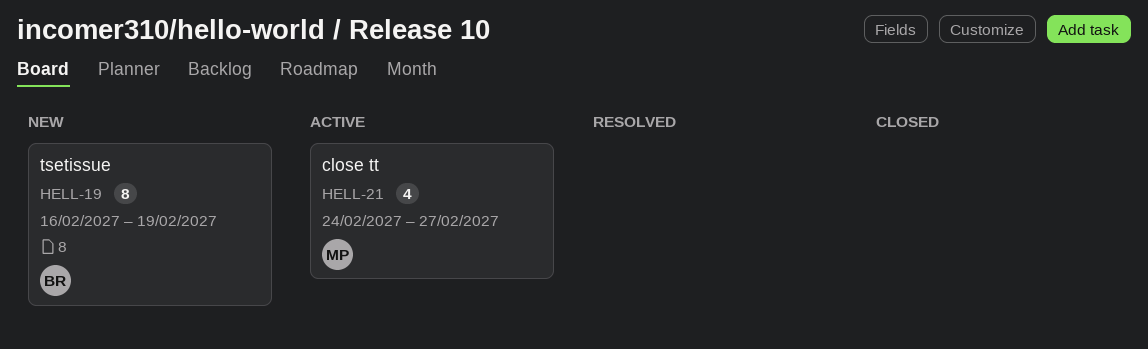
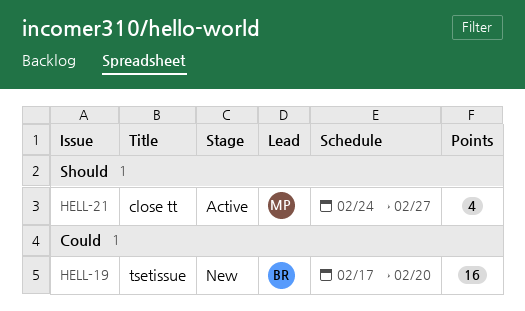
HELL-19, estimate: 8 -> 16
HELL-19, start: Feb 16 -> Feb 17
HELL-19, due: Feb 19 -> Feb 20

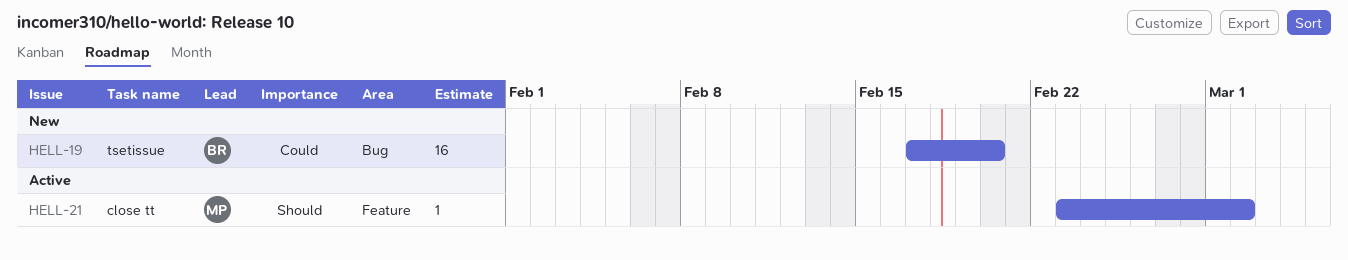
HELL-21, estimate: 4 -> 1
HELL-21, start: Feb 24 -> Feb 23
HELL-21, due: Feb 27 -> Mar 2

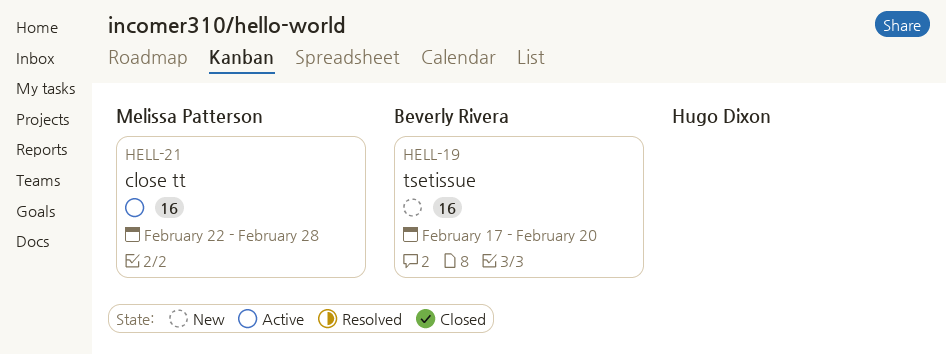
HELL-21, estimate: 1 -> 16
HELL-21, start: Feb 23 -> Feb 22
HELL-21, due: Mar 2 -> Feb 28

